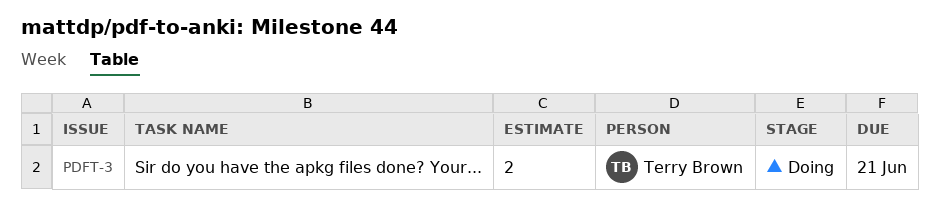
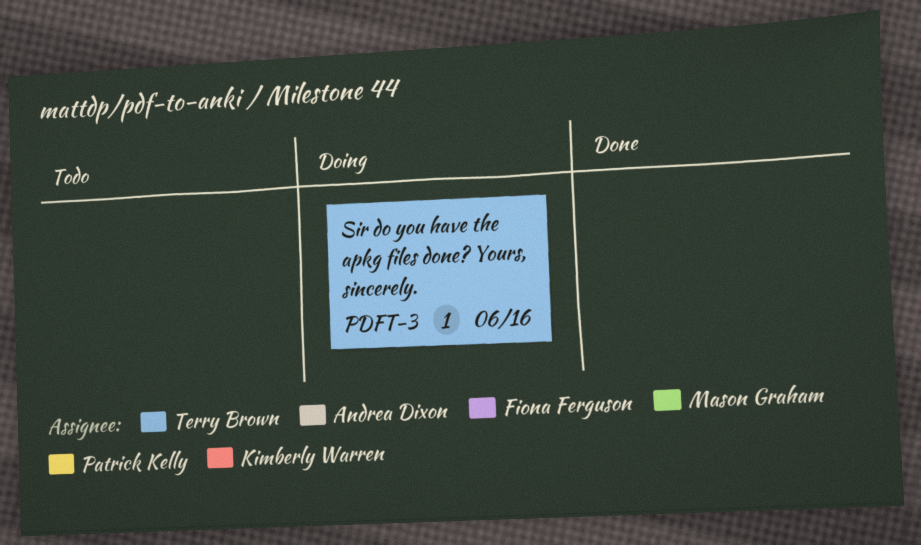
PDFT-3, estimate: 2 -> 1
PDFT-3, due: Jun 21 -> Jun 16

